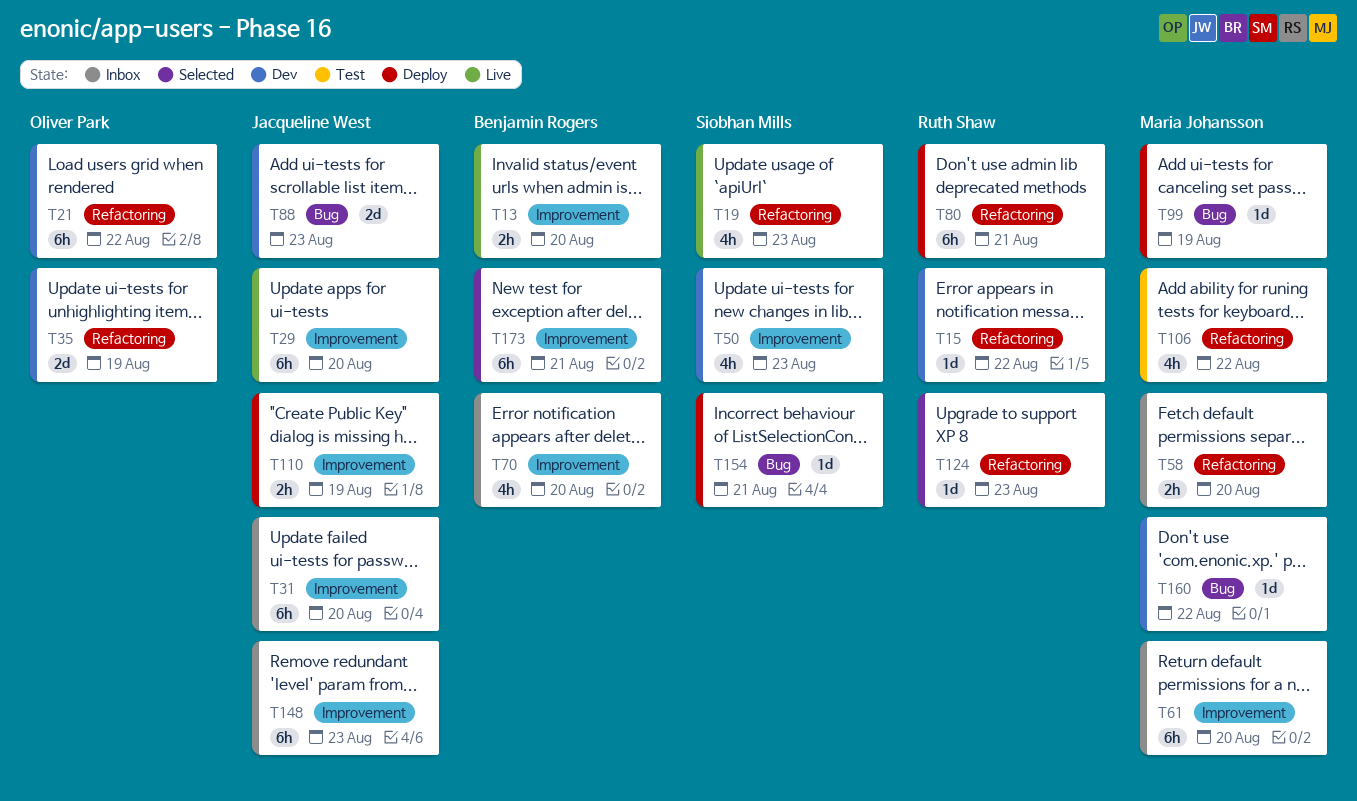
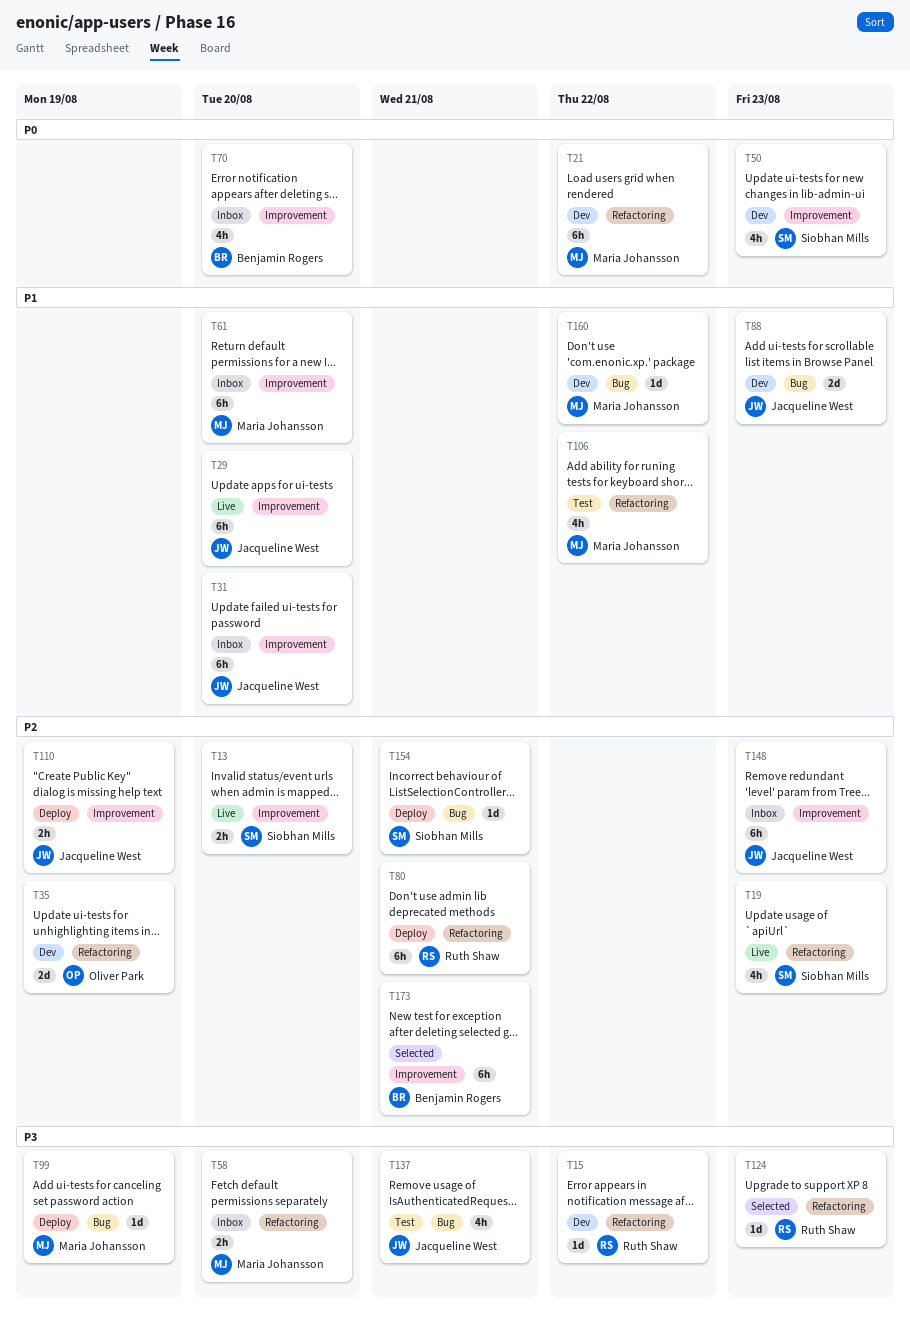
T13, owner: Benjamin Rogers -> Siobhan Mills
T21, owner: Oliver Park -> Maria Johansson
T137: none -> present

